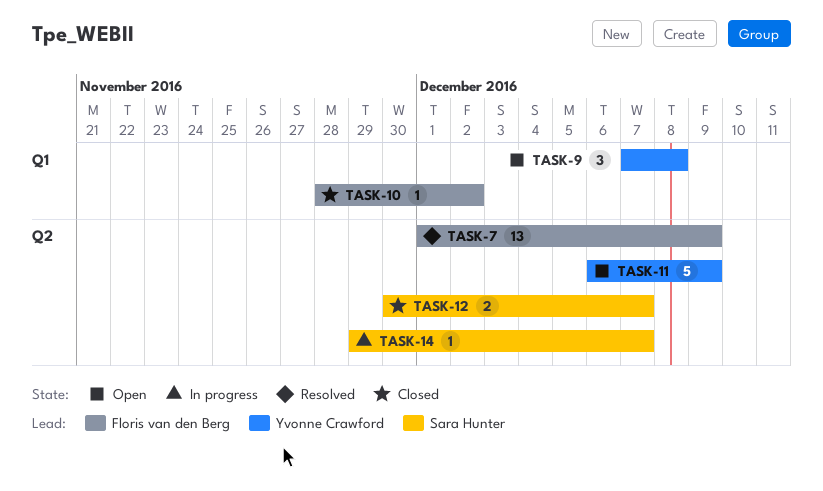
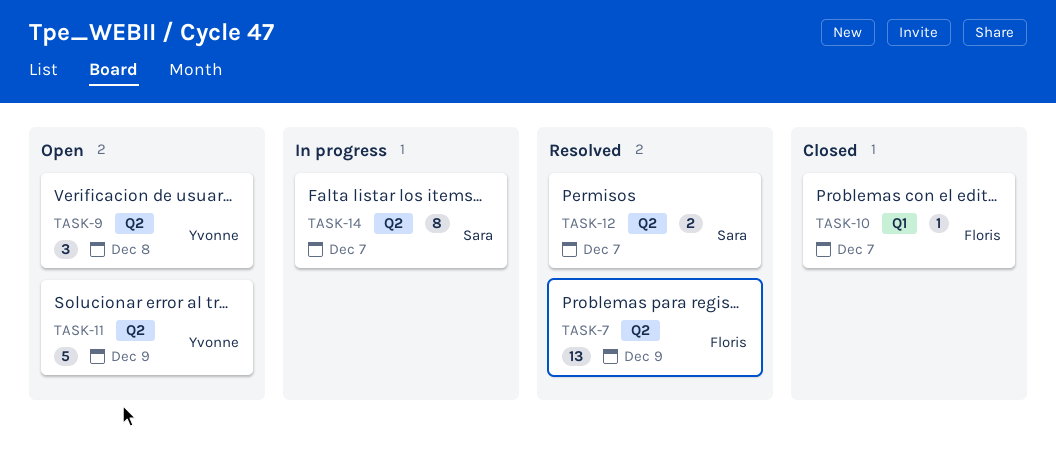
TASK-9, label: Q1 -> Q2
TASK-10, due: Dec 2 -> Dec 7
TASK-12, status: Closed -> Resolved
TASK-14, estimate: 1 -> 8

